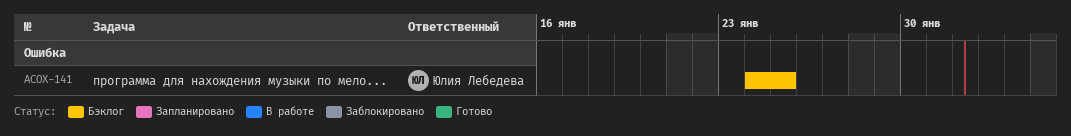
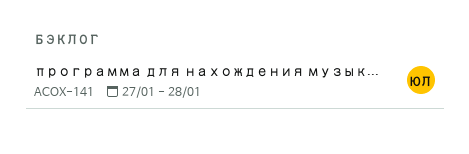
ACOX-141, start: Jan 24 -> Jan 27
ACOX-141, due: Jan 25 -> Jan 28

